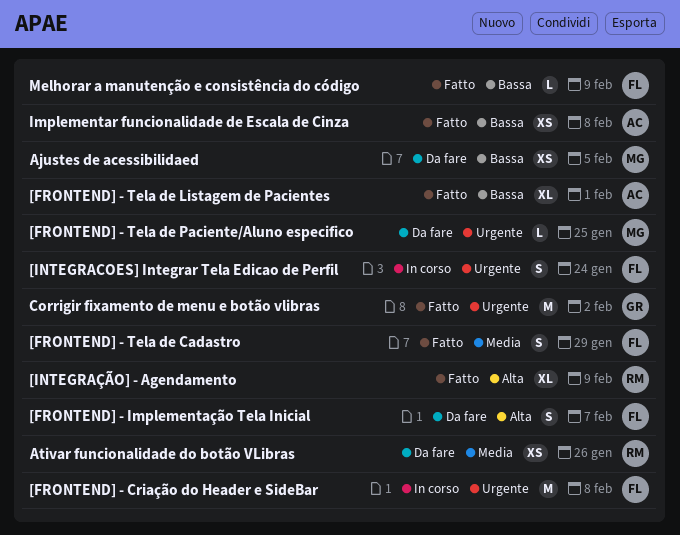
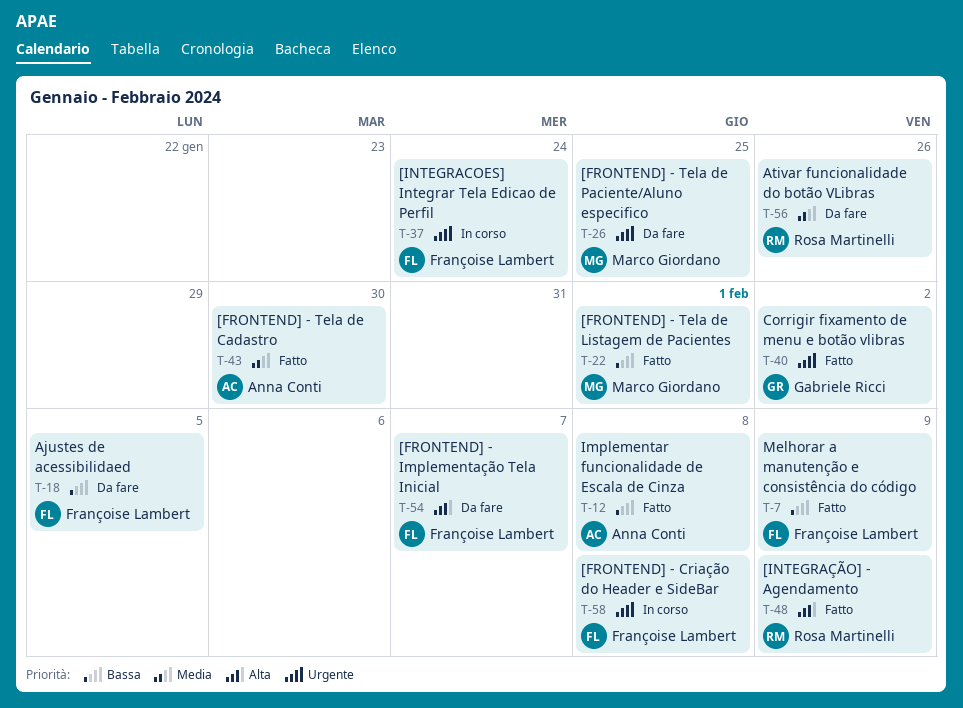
[FRONTEND] - Tela de Cadastro, owner: Françoise Lambert -> Anna Conti
[FRONTEND] - Tela de Cadastro, due: Jan 29 -> Jan 30
[FRONTEND] - Tela de Listagem de Pacientes, owner: Anna Conti -> Marco Giordano
Ajustes de acessibilidaed, owner: Marco Giordano -> Françoise Lambert

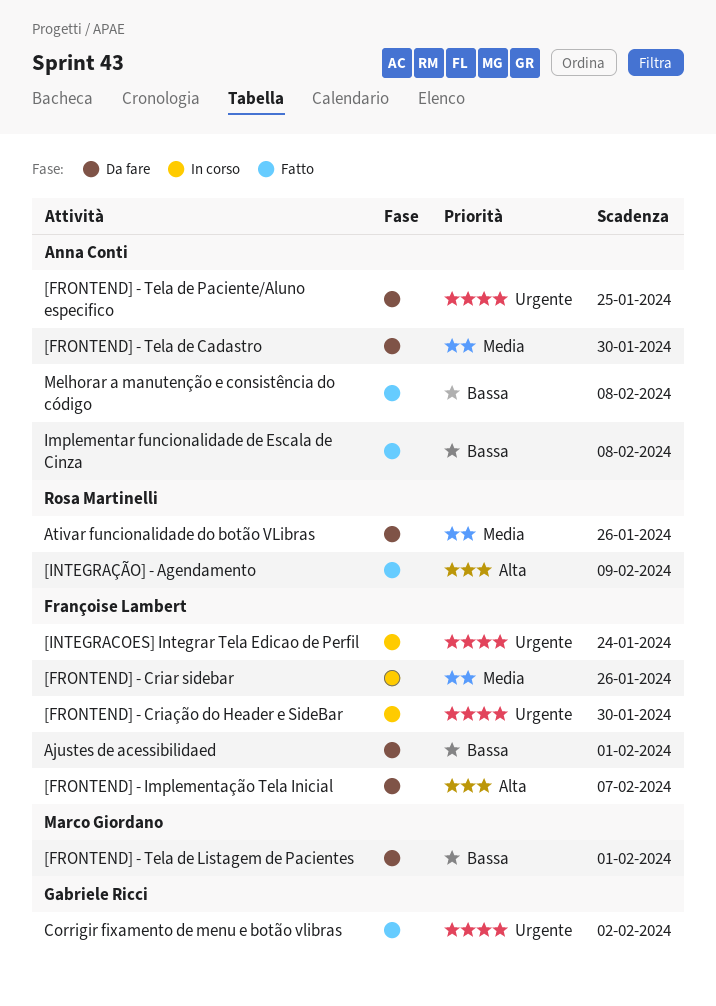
[FRONTEND] - Criar sidebar: none -> present
[FRONTEND] - Criação do Header e SideBar, due: Feb 8 -> Jan 30
[FRONTEND] - Tela de Cadastro, status: Fatto -> Da fare
[FRONTEND] - Tela de Listagem de Pacientes, status: Fatto -> Da fare
[FRONTEND] - Tela de Paciente/Aluno especifico, owner: Marco Giordano -> Anna Conti
Ajustes de acessibilidaed, due: Feb 5 -> Feb 1
Melhorar a manutenção e consistência do código, owner: Françoise Lambert -> Anna Conti
Melhorar a manutenção e consistência do código, due: Feb 9 -> Feb 8

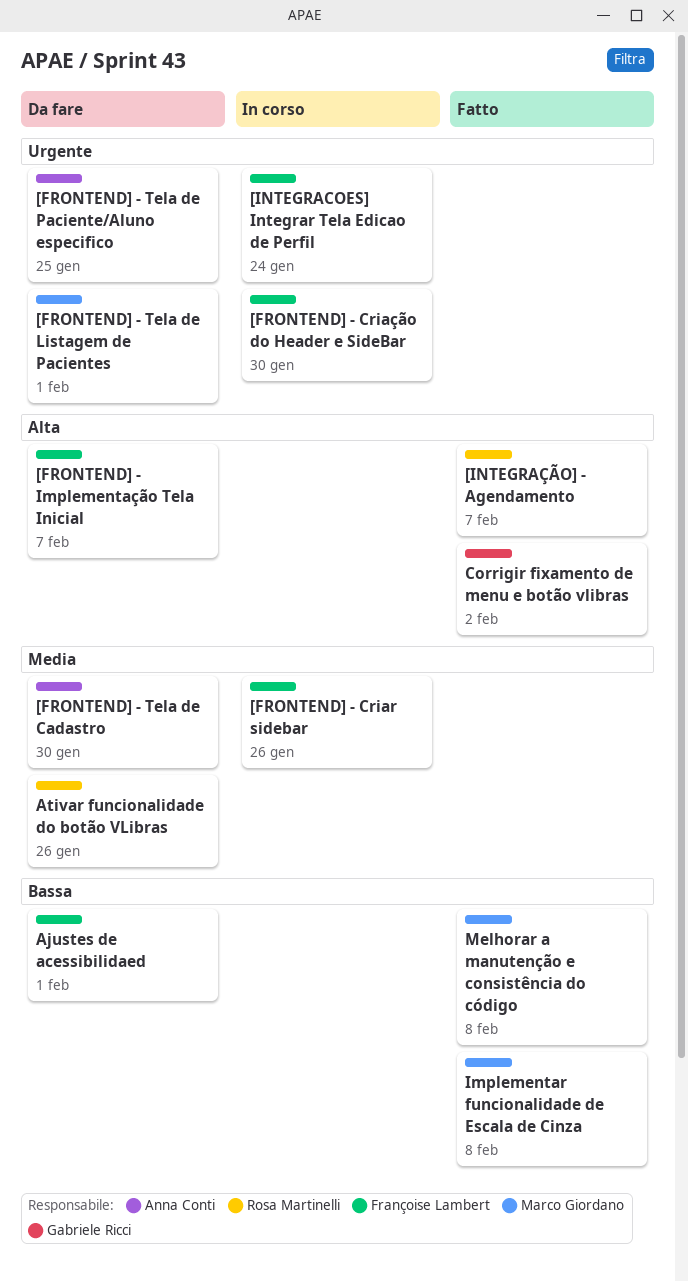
[FRONTEND] - Tela de Listagem de Pacientes, priority: Bassa -> Urgente
[INTEGRAÇÃO] - Agendamento, due: Feb 9 -> Feb 7
Corrigir fixamento de menu e botão vlibras, priority: Urgente -> Alta
Implementar funcionalidade de Escala de Cinza, owner: Anna Conti -> Marco Giordano
Melhorar a manutenção e consistência do código, owner: Anna Conti -> Marco Giordano

